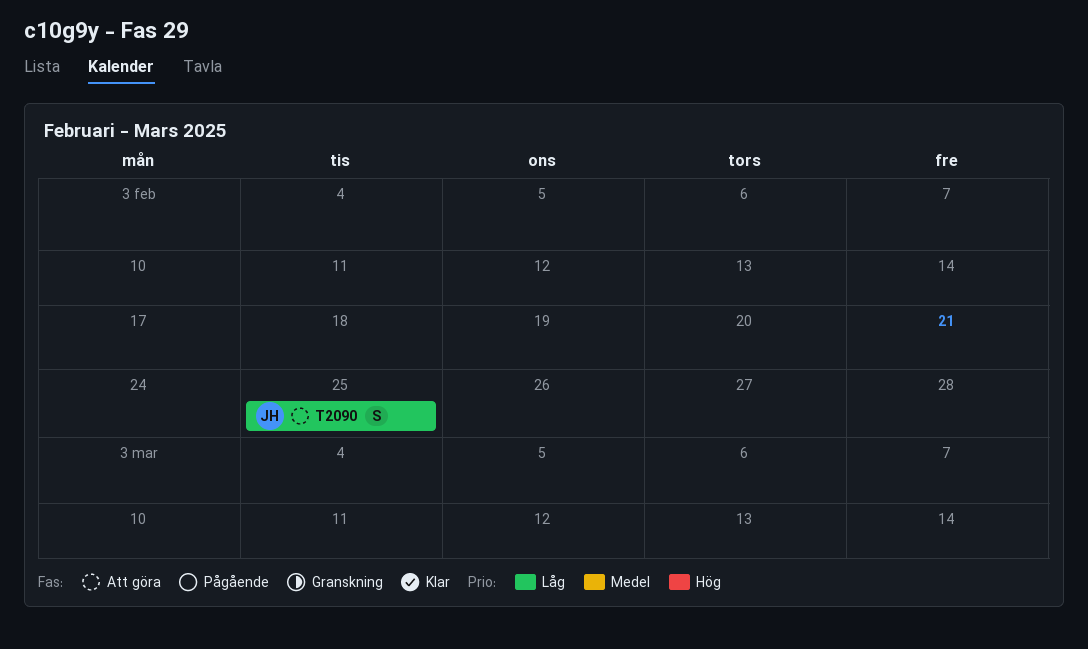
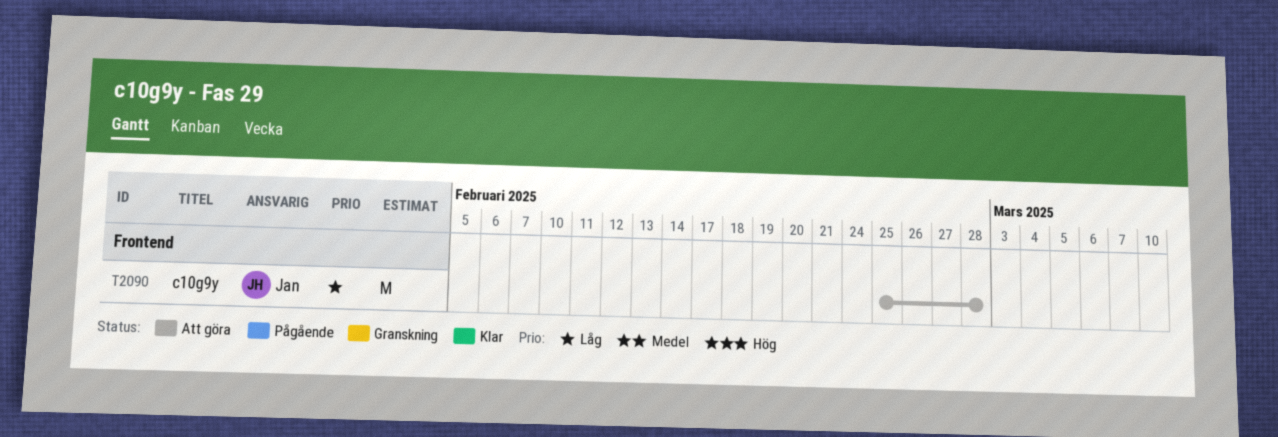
T2090, estimate: S -> M
T2090, due: Feb 25 -> Feb 28

